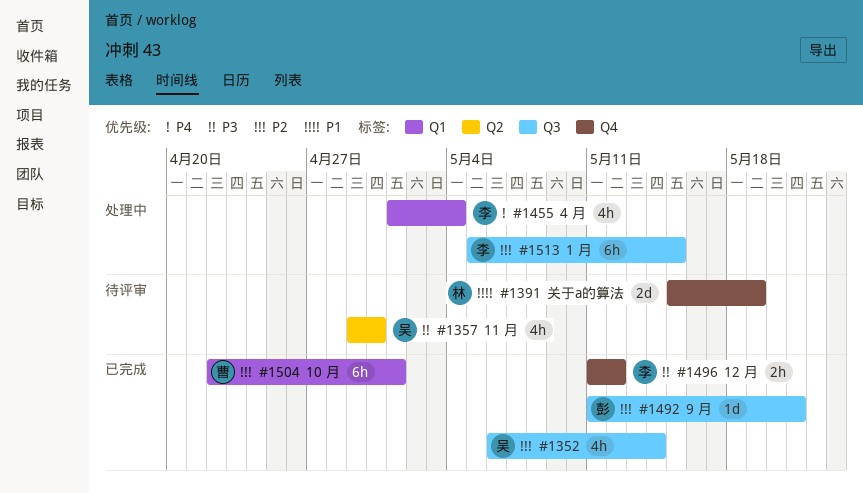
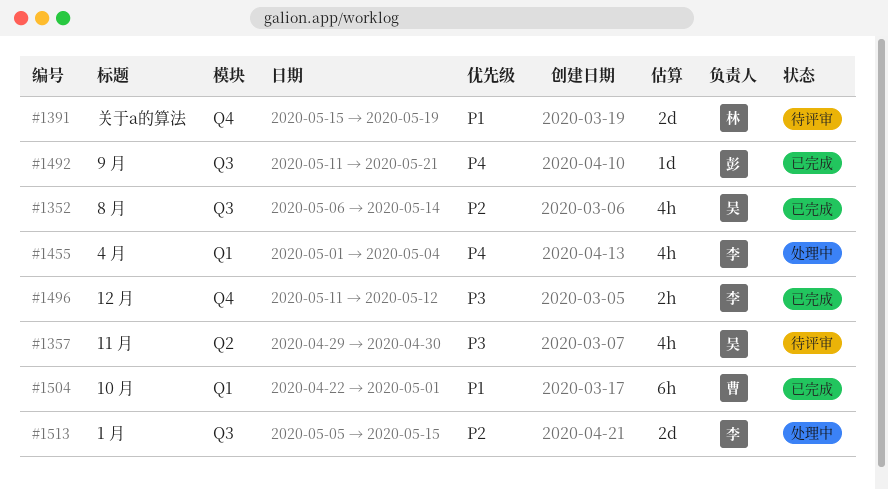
#1492, priority: P2 -> P4
#1504, priority: P2 -> P1
#1513, estimate: 6h -> 2d

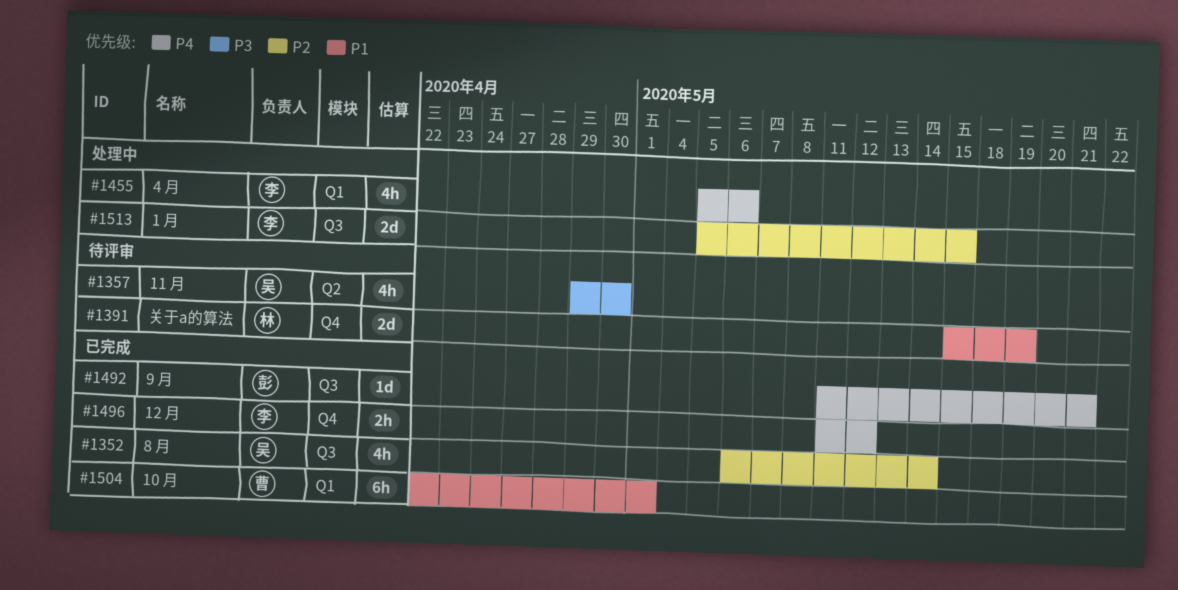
#1455, start: May 1 -> May 5
#1455, due: May 4 -> May 6
#1496, priority: P3 -> P4

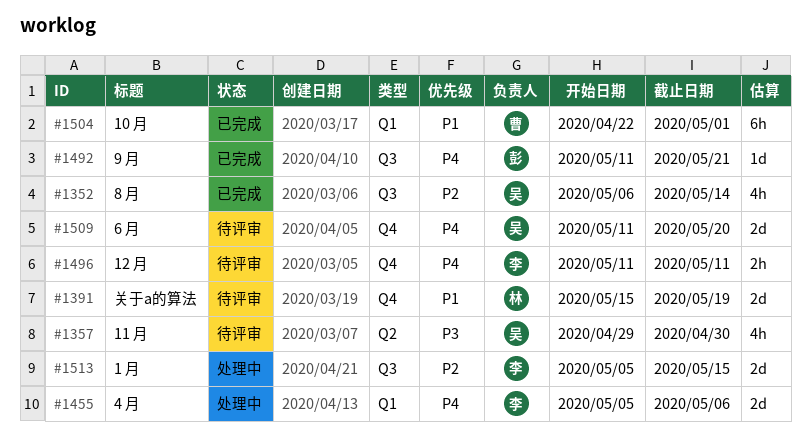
#1455, estimate: 4h -> 2d
#1496, status: 已完成 -> 待评审
#1496, due: May 12 -> May 11
#1509: none -> present

